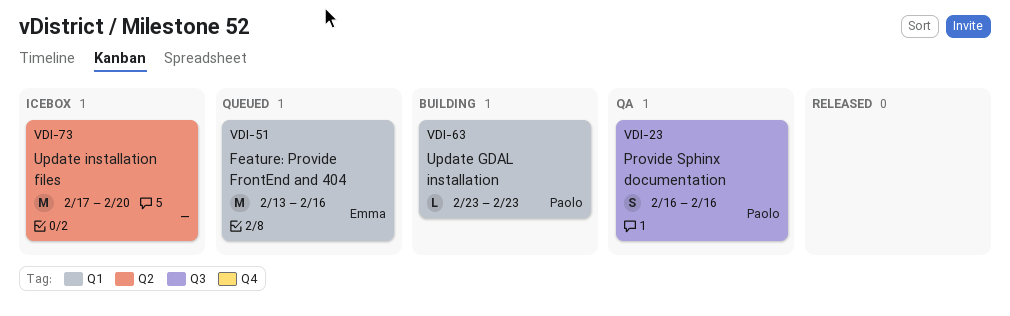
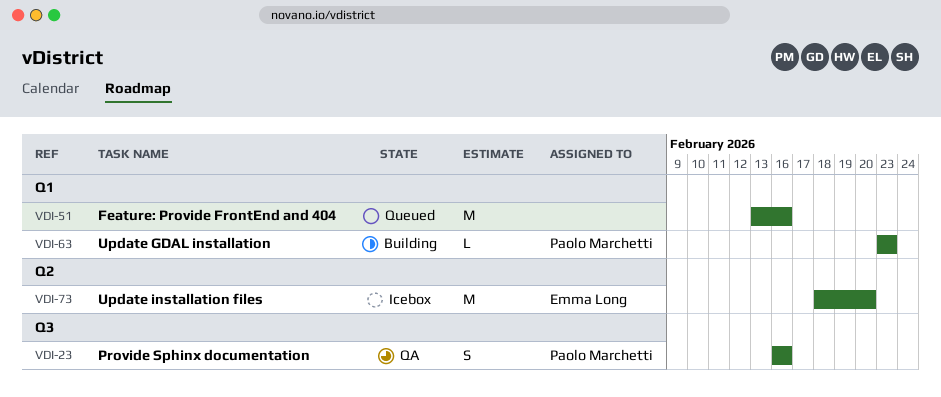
VDI-51, owner: Emma Long -> none
VDI-73, owner: none -> Emma Long
VDI-73, start: Feb 17 -> Feb 18

